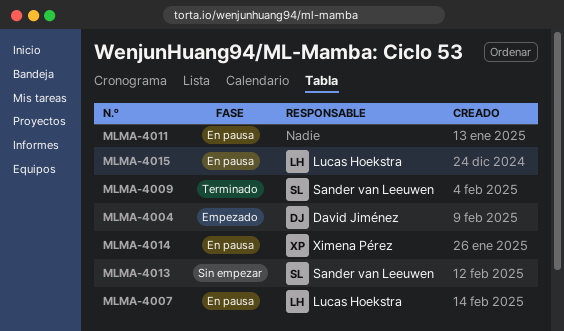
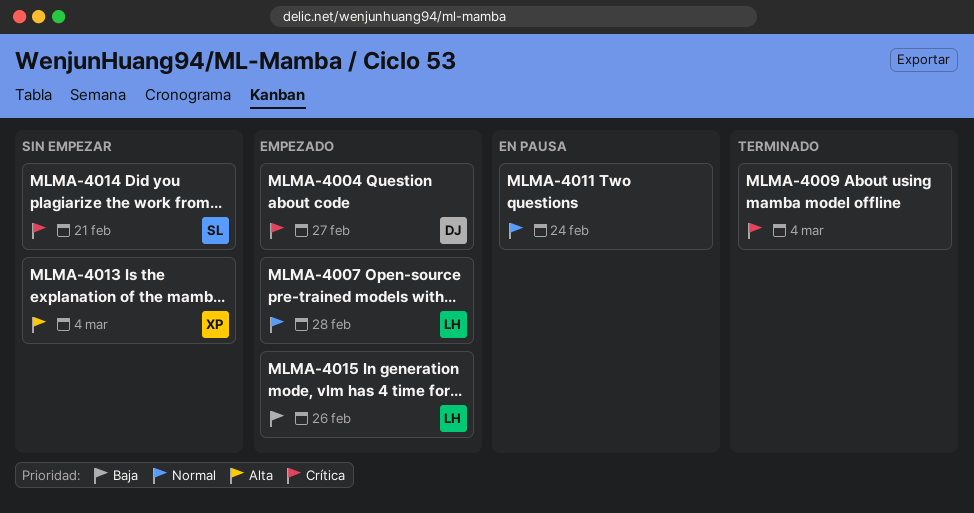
MLMA-4007, status: En pausa -> Empezado
MLMA-4009, owner: Sander van Leeuwen -> none
MLMA-4013, owner: Sander van Leeuwen -> Ximena Pérez
MLMA-4014, status: En pausa -> Sin empezar
MLMA-4014, owner: Ximena Pérez -> Sander van Leeuwen
MLMA-4015, status: En pausa -> Empezado

